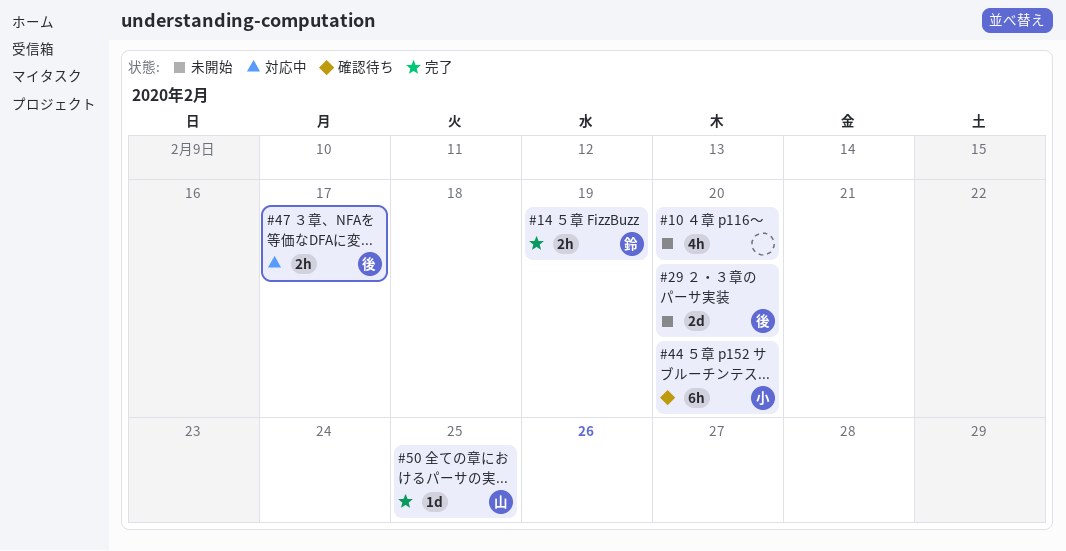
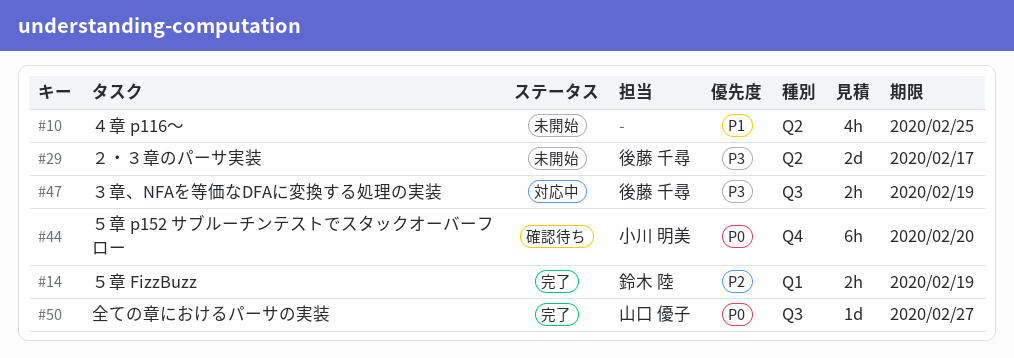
#10, due: Feb 20 -> Feb 25
#29, due: Feb 20 -> Feb 17
#47, due: Feb 17 -> Feb 19
#50, due: Feb 25 -> Feb 27

